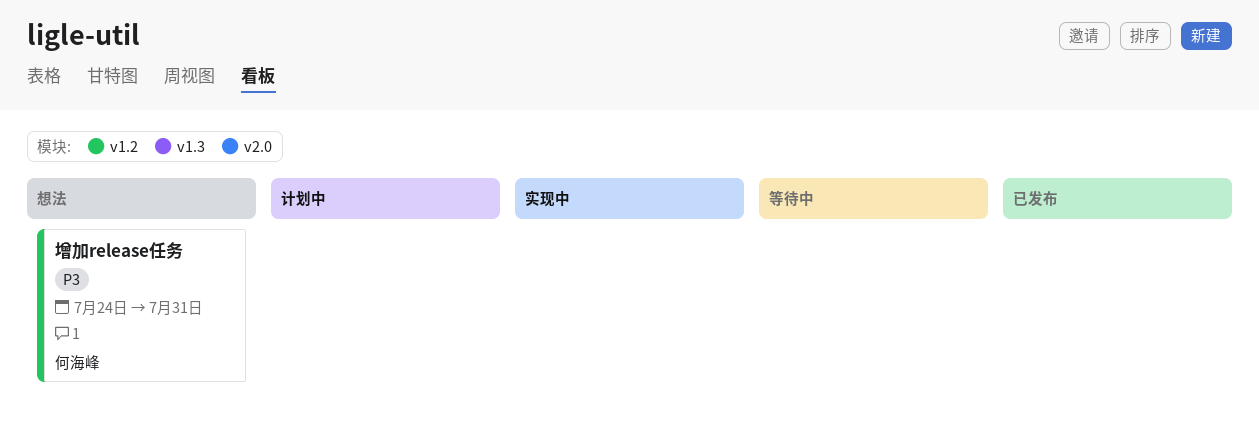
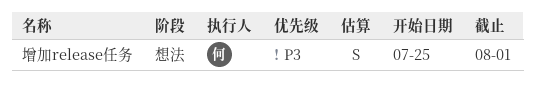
增加release任务, start: Jul 24 -> Jul 25
增加release任务, due: Jul 31 -> Aug 1

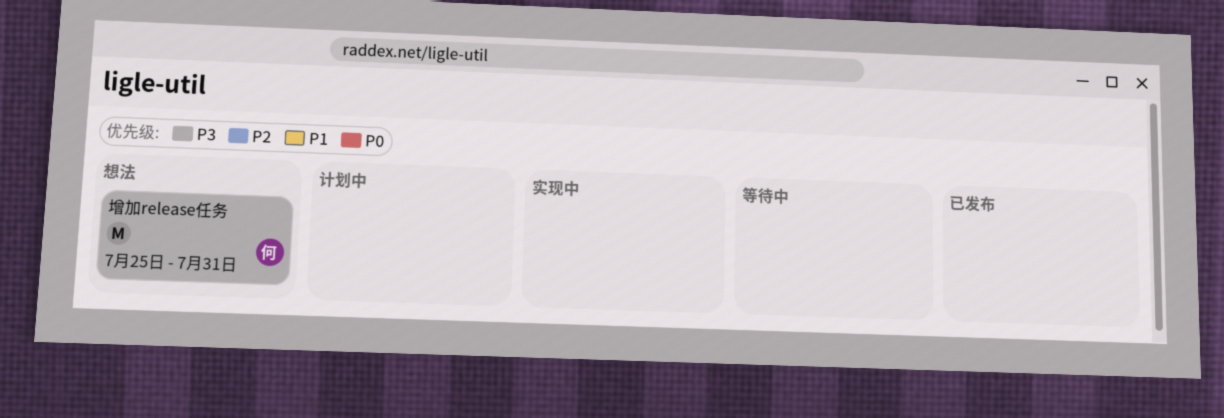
增加release任务, estimate: S -> M
增加release任务, due: Aug 1 -> Jul 31

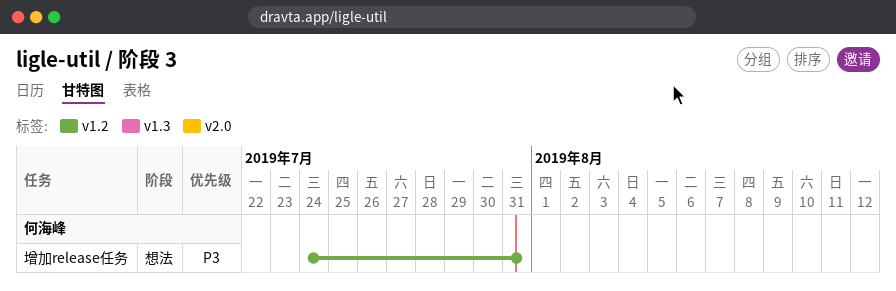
增加release任务, start: Jul 25 -> Jul 24

